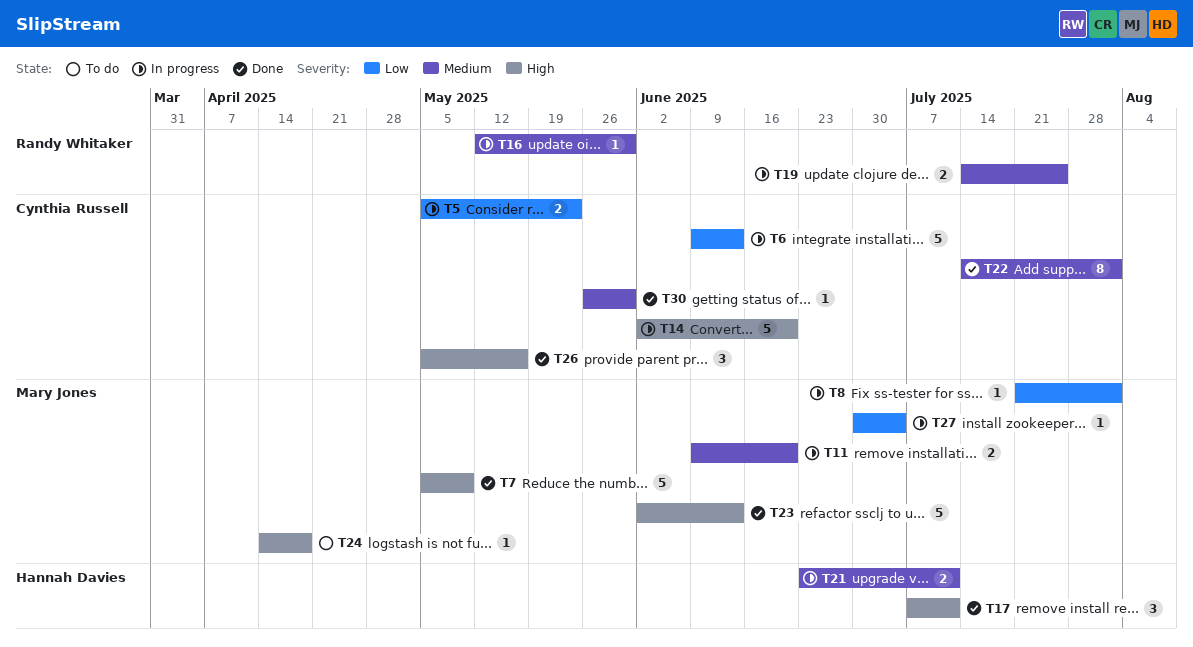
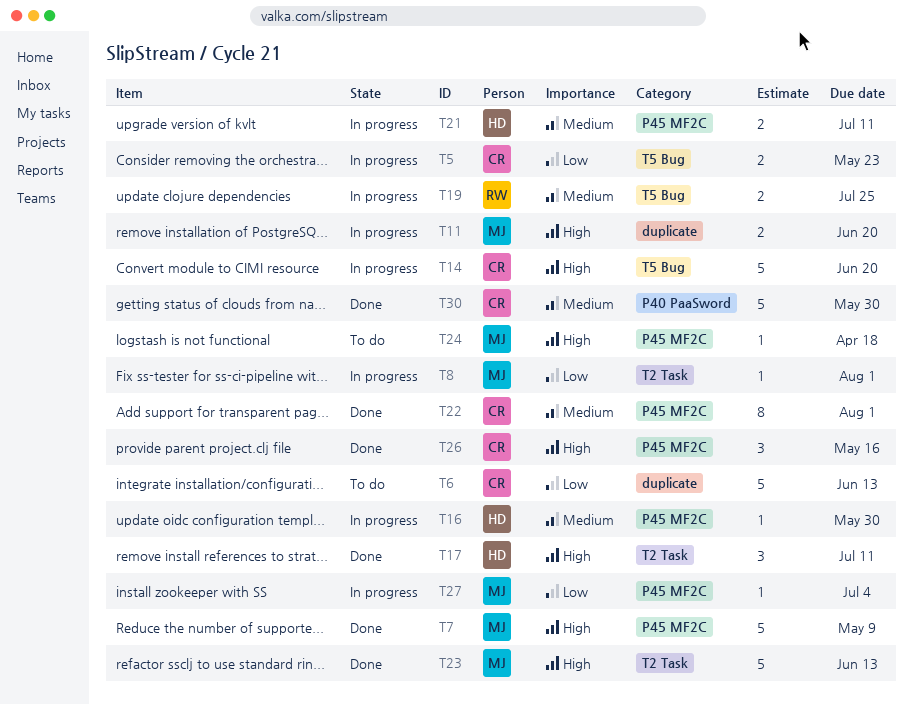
T6, status: In progress -> To do
T11, priority: Medium -> High
T16, owner: Randy Whitaker -> Hannah Davies
T30, estimate: 1 -> 5

